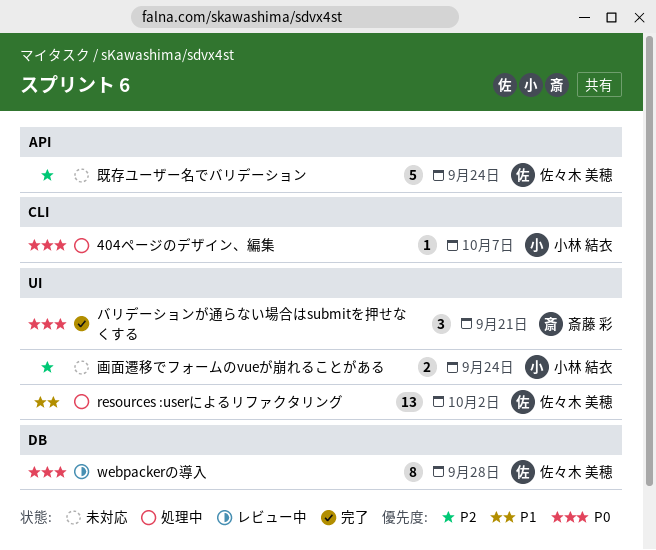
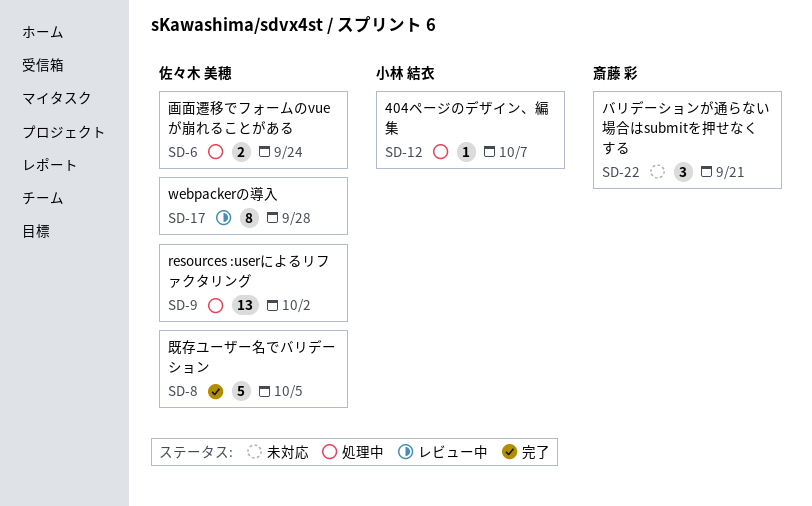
バリデーションが通らない場合はsubmitを押せなくする, status: 完了 -> 未対応
既存ユーザー名でバリデーション, status: 未対応 -> 完了
既存ユーザー名でバリデーション, due: Sep 24 -> Oct 5
画面遷移でフォームのvueが崩れることがある, status: 未対応 -> 処理中
画面遷移でフォームのvueが崩れることがある, owner: 小林 結衣 -> 佐々木 美穂

